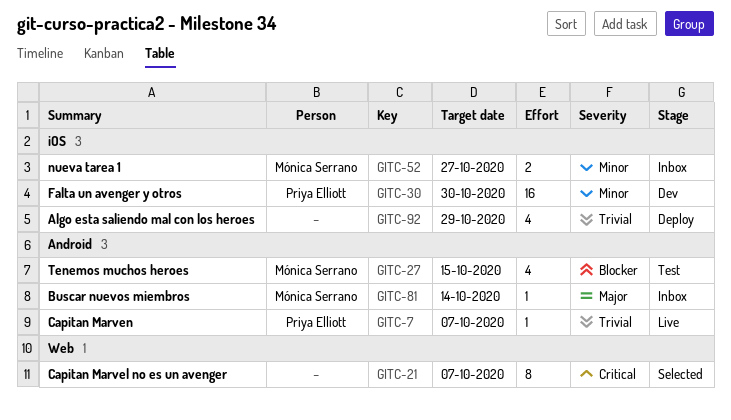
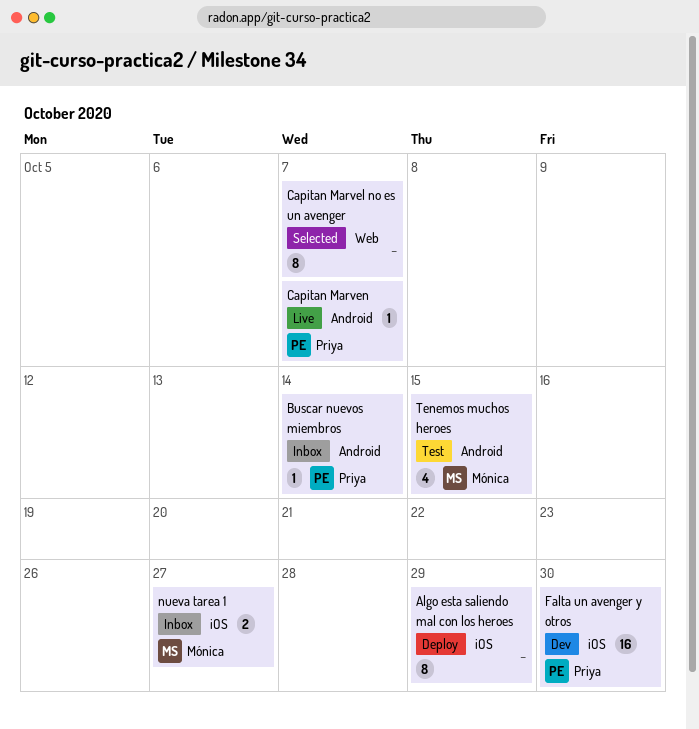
Algo esta saliendo mal con los heroes, estimate: 4 -> 8
Buscar nuevos miembros, owner: Mónica Serrano -> Priya Elliott

